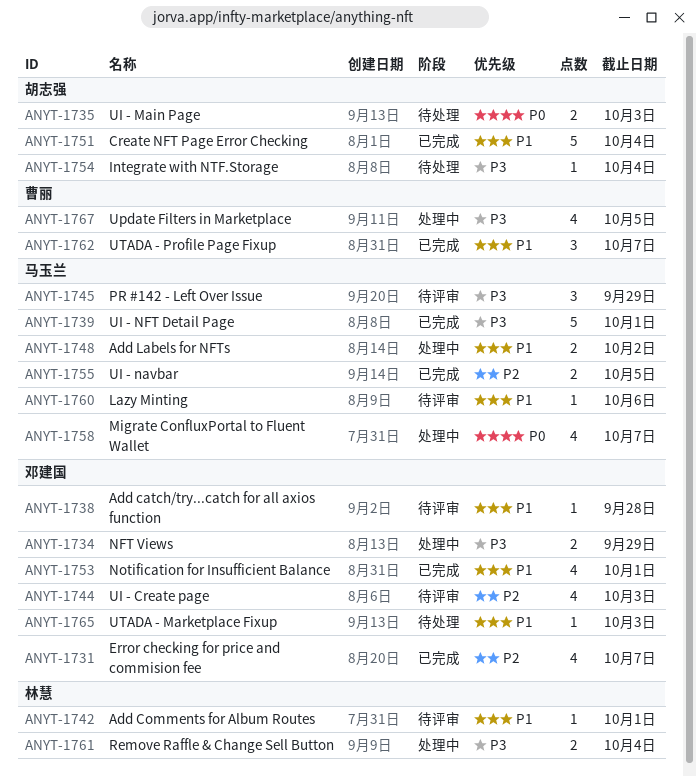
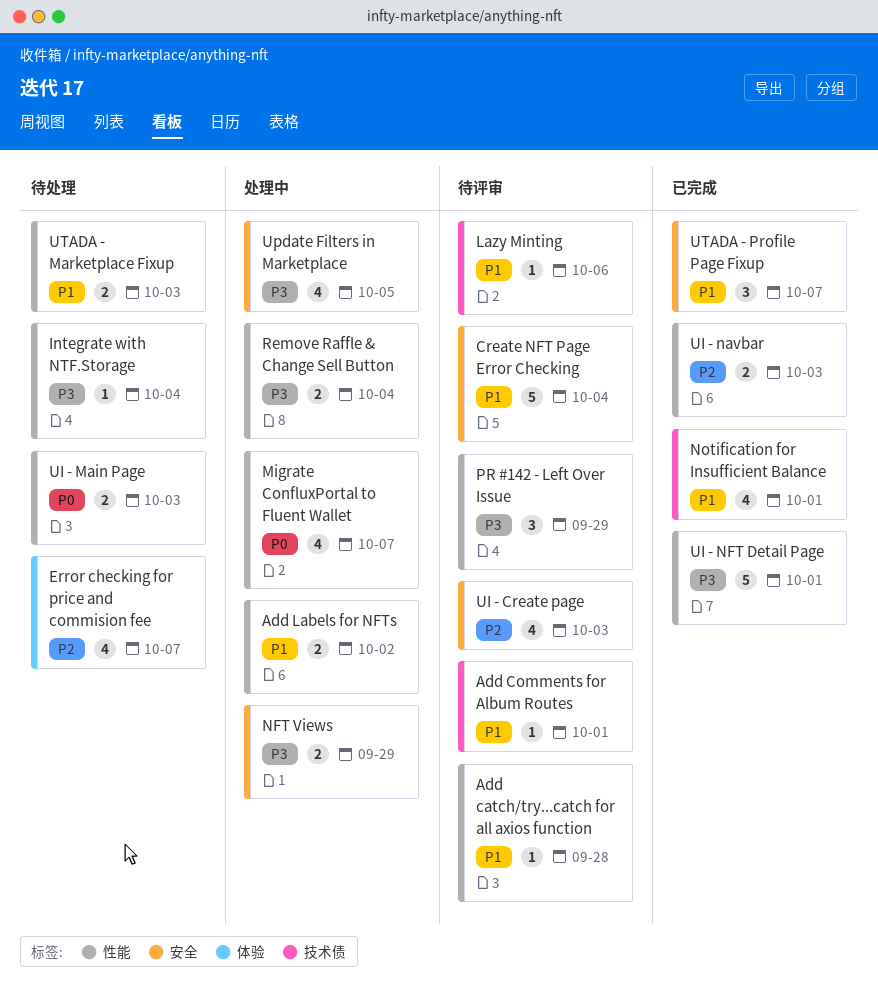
Create NFT Page Error Checking, status: 已完成 -> 待评审
Error checking for price and commision fee, status: 已完成 -> 待处理
UI - navbar, due: Oct 5 -> Oct 3
UTADA - Marketplace Fixup, estimate: 1 -> 2

